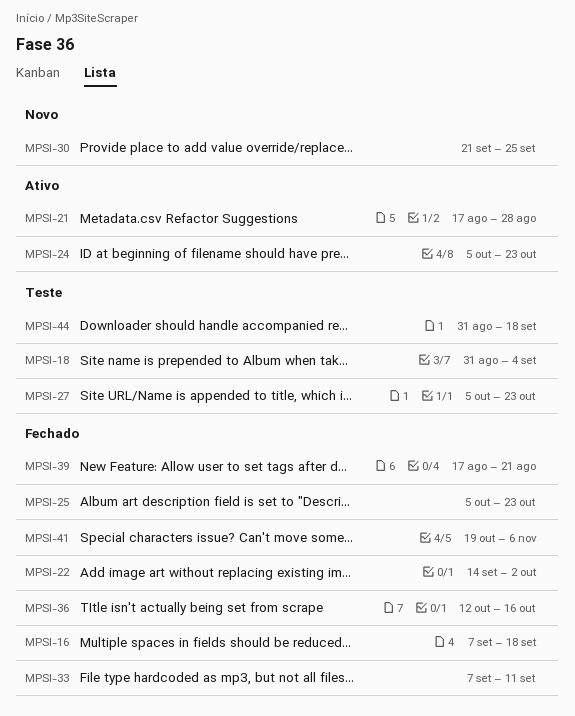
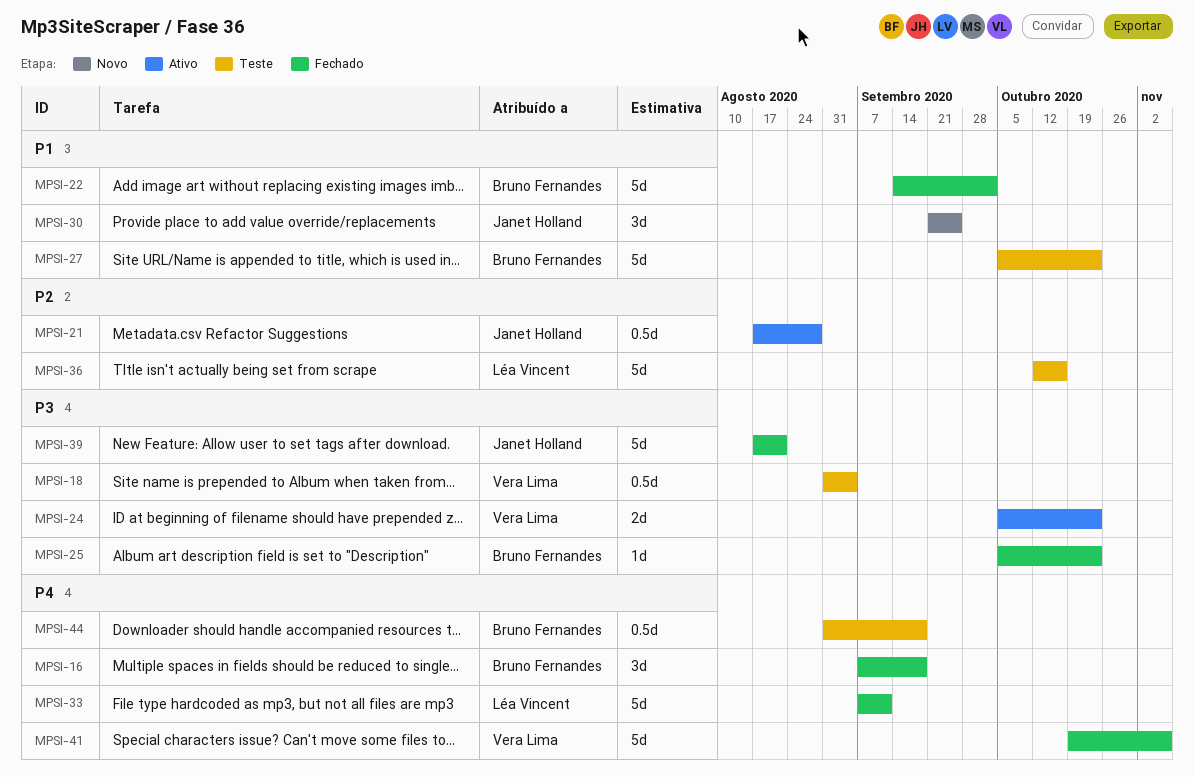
MPSI-36, status: Fechado -> Teste

